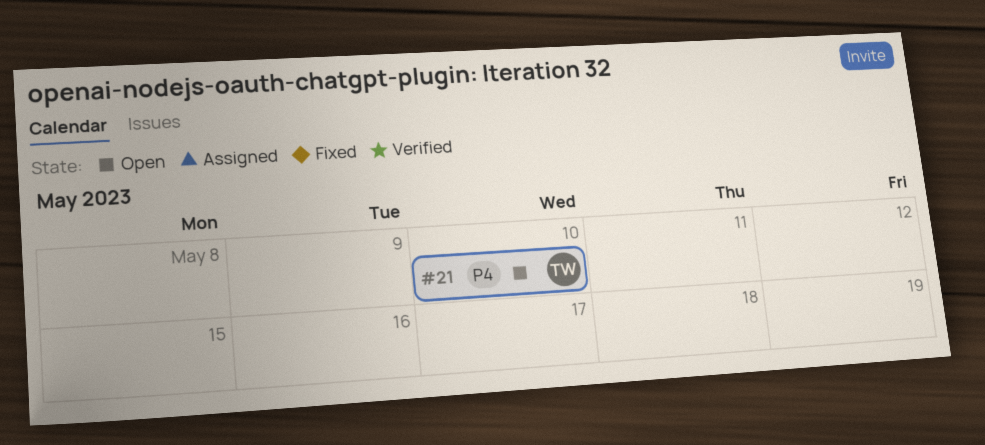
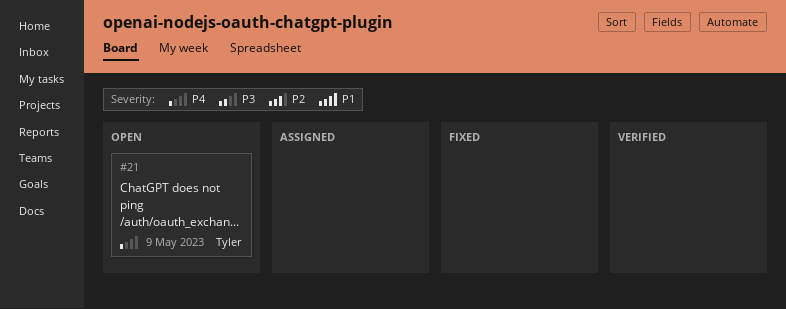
#21, due: May 10 -> May 9

